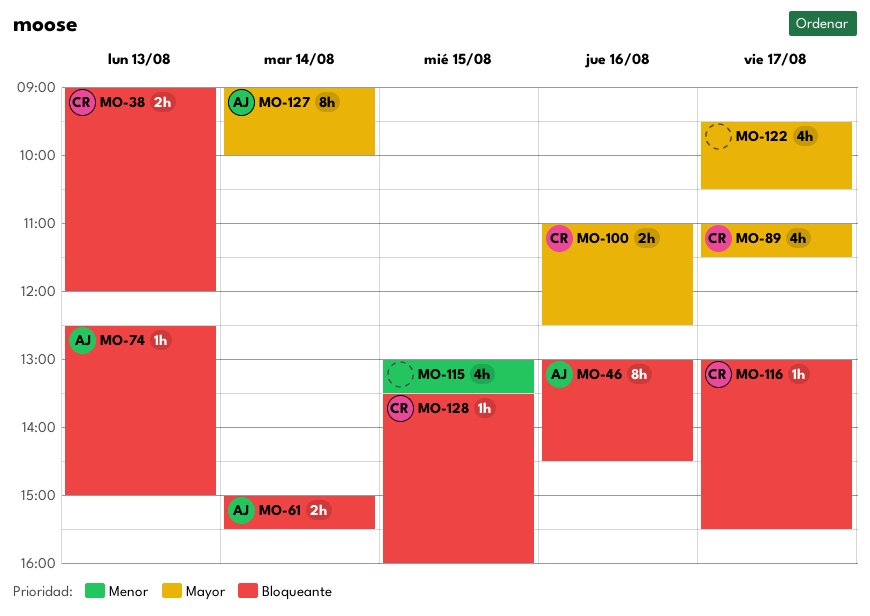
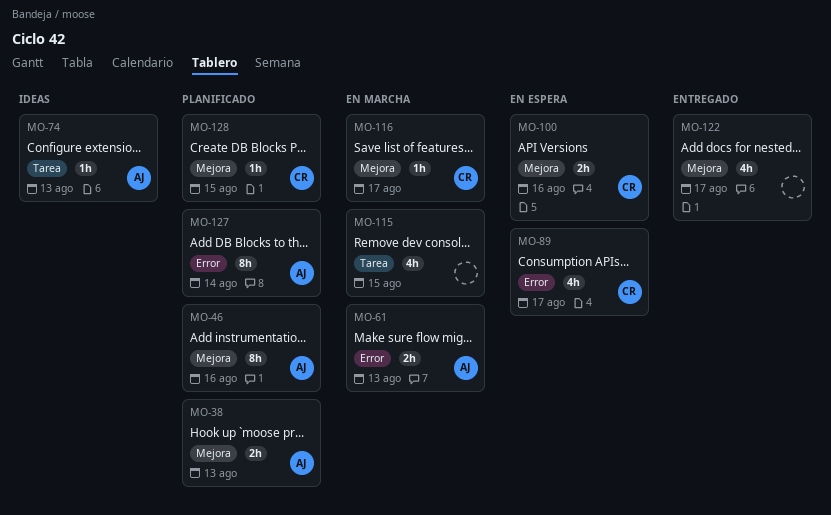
MO-38, owner: CR -> AJ
MO-61, day: Aug 14 -> Aug 13

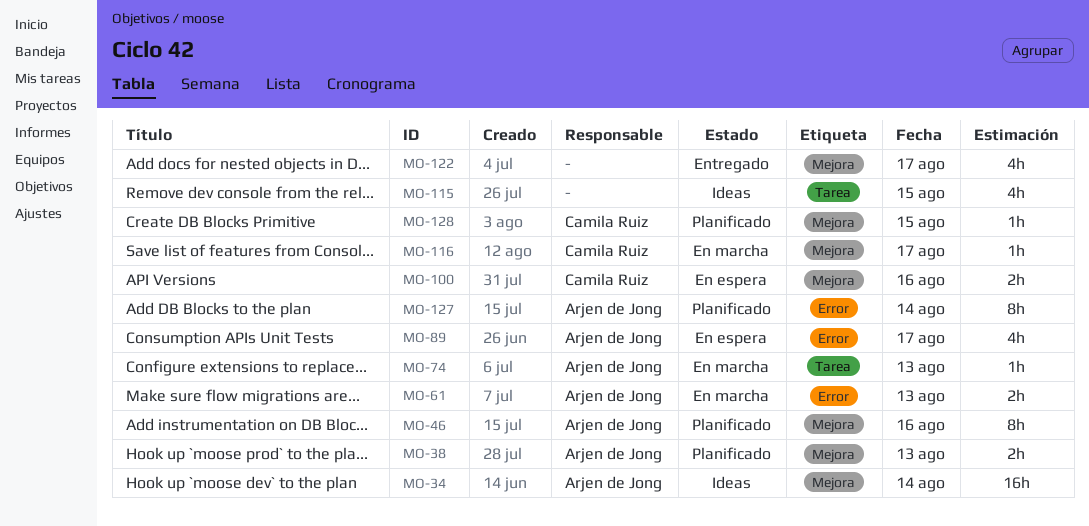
MO-34: none -> present
MO-74, status: Ideas -> En marcha
MO-89, owner: Camila Ruiz -> Arjen de Jong
MO-115, status: En marcha -> Ideas

